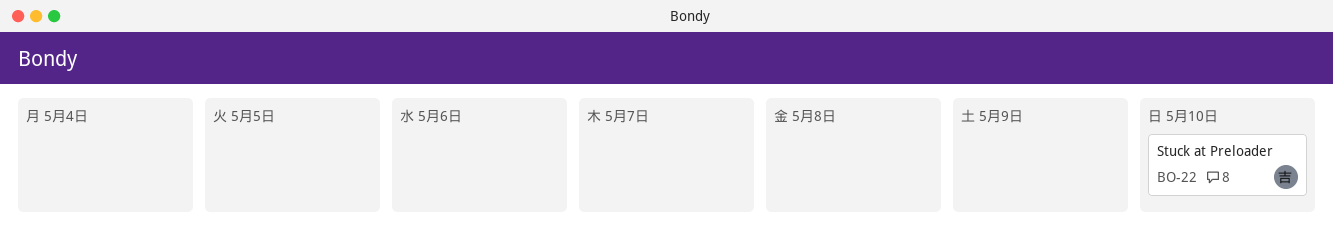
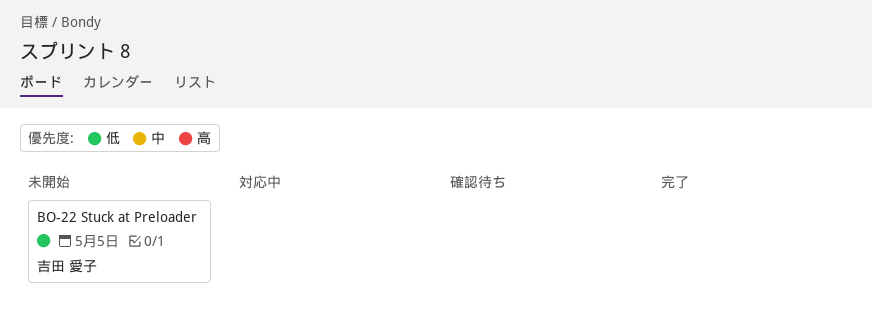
BO-22, due: May 10 -> May 5

